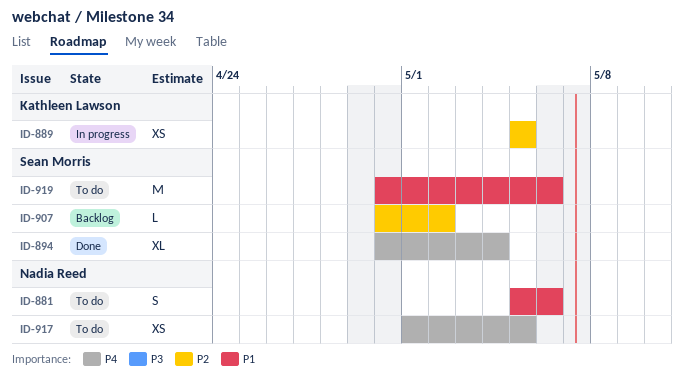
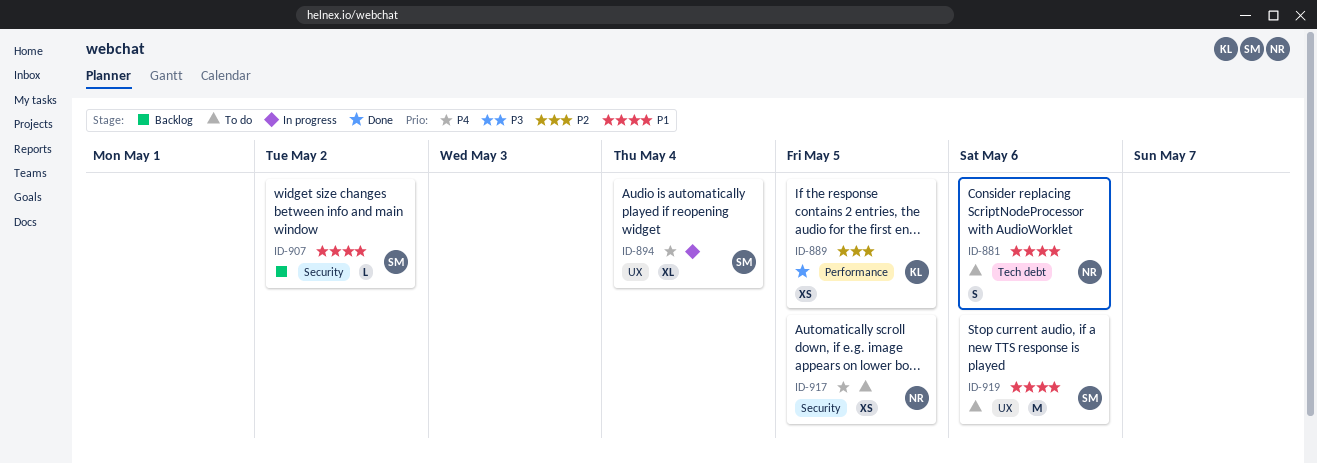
ID-889, status: In progress -> Done
ID-894, status: Done -> In progress
ID-907, priority: P2 -> P1

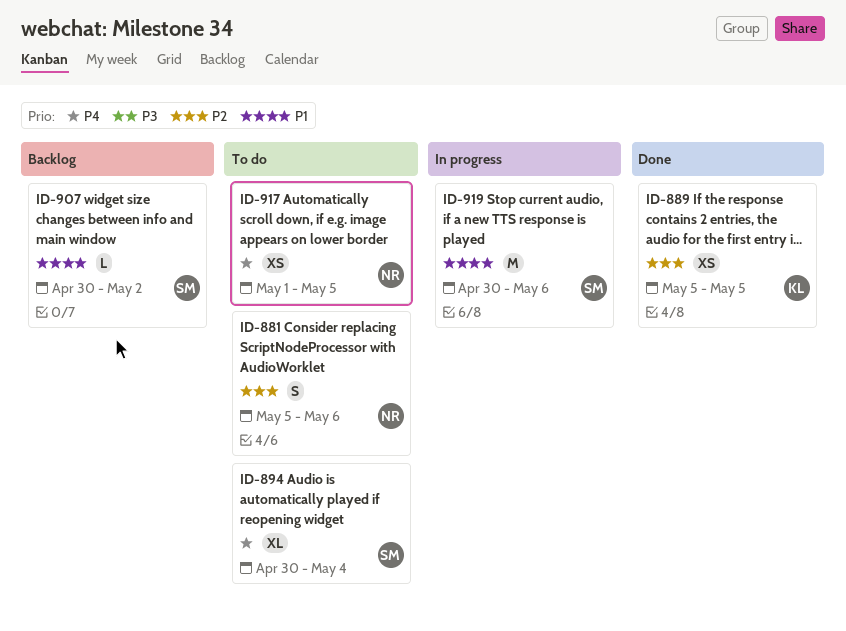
ID-881, priority: P1 -> P2
ID-894, status: In progress -> To do
ID-919, status: To do -> In progress

